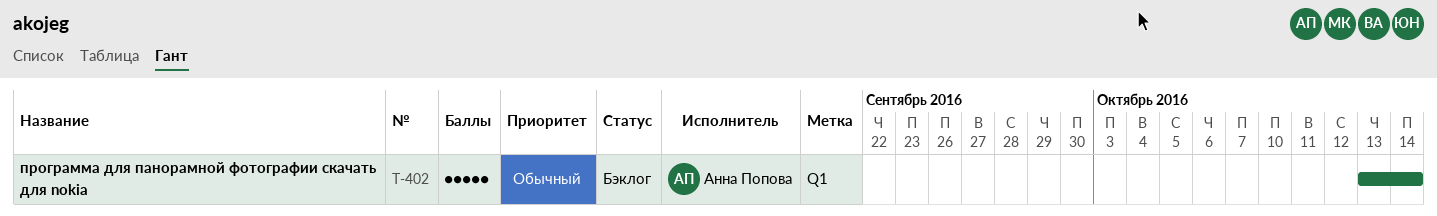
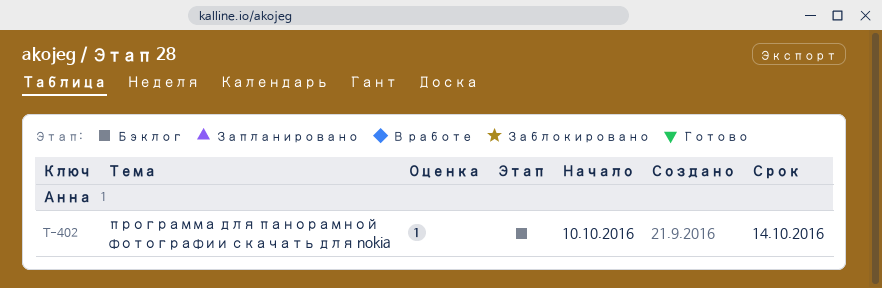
T-402, estimate: 5 -> 1
T-402, start: Oct 13 -> Oct 10

